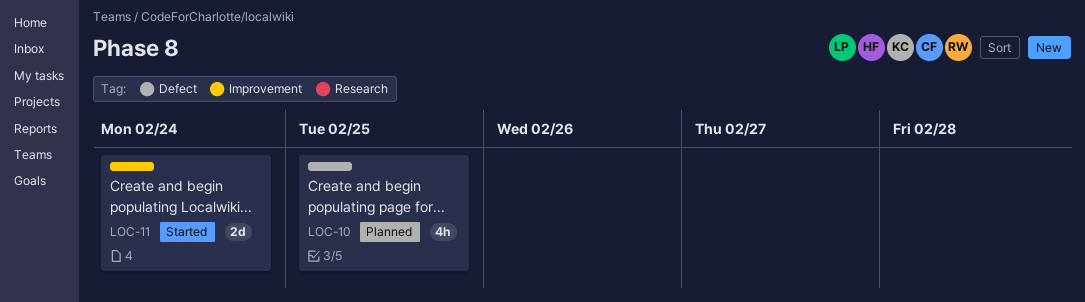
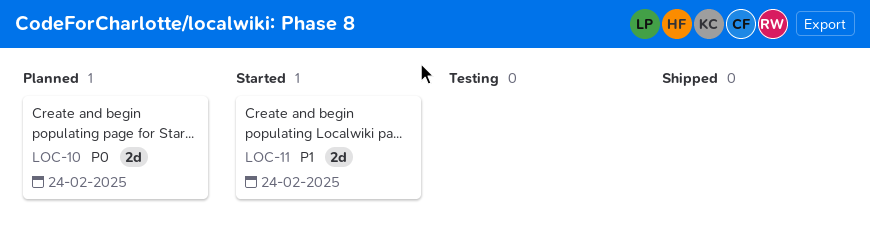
LOC-10, estimate: 4h -> 2d
LOC-10, due: Feb 25 -> Feb 24

